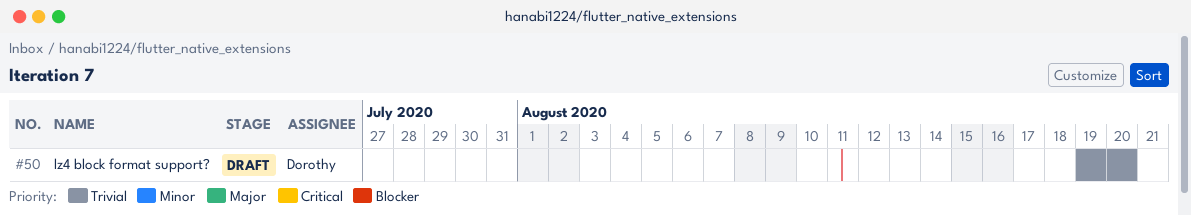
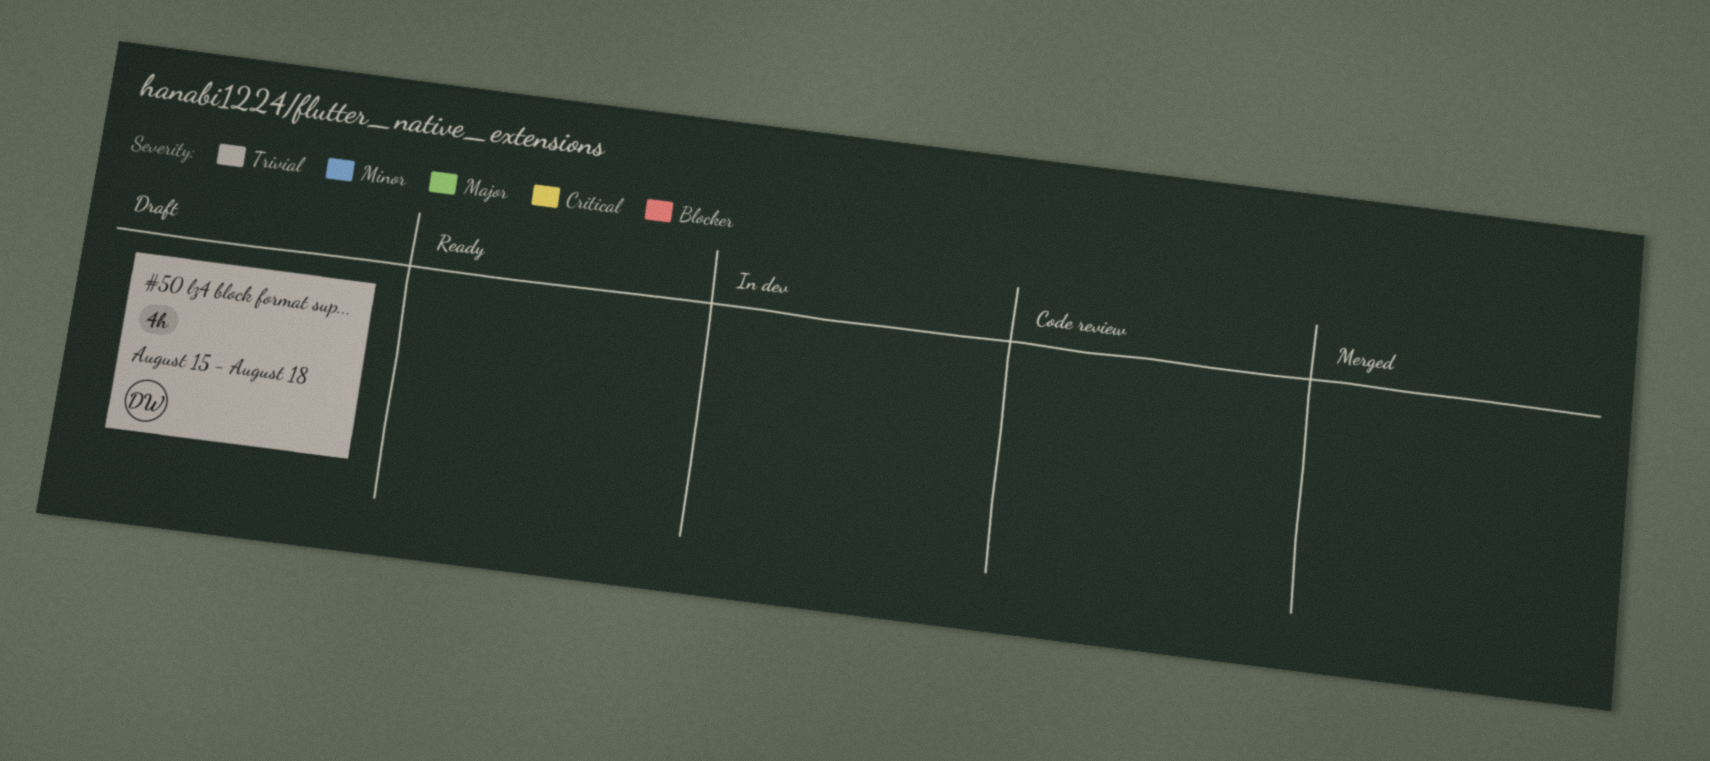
#50, start: Aug 19 -> Aug 15
#50, due: Aug 20 -> Aug 18

